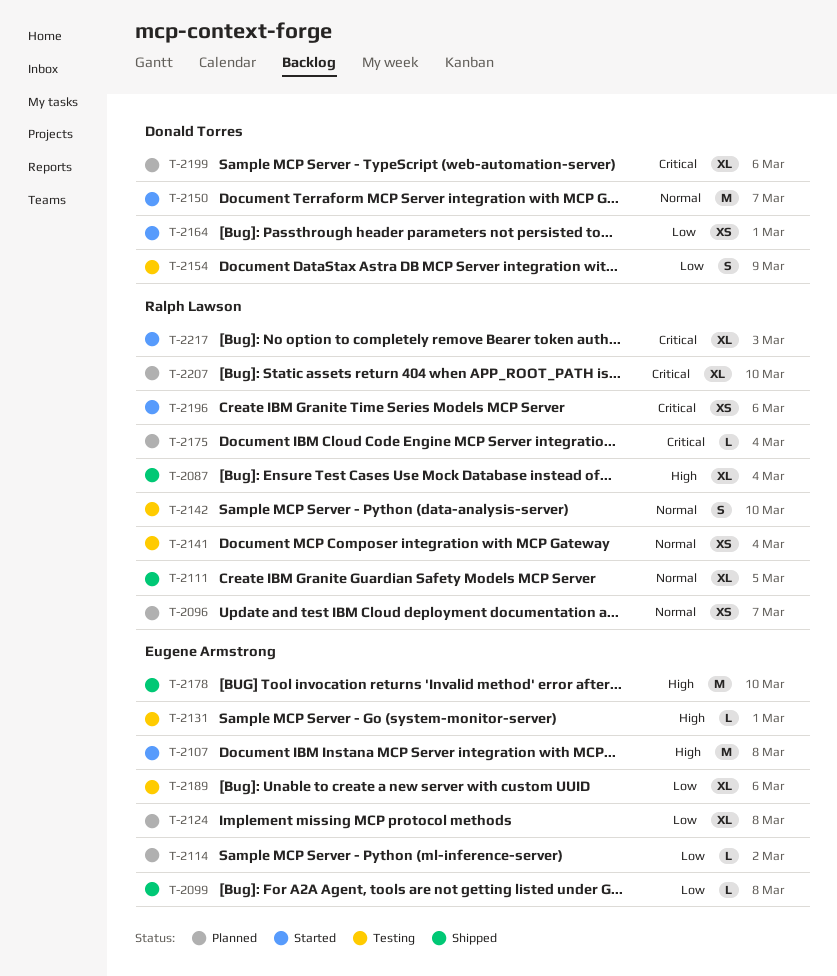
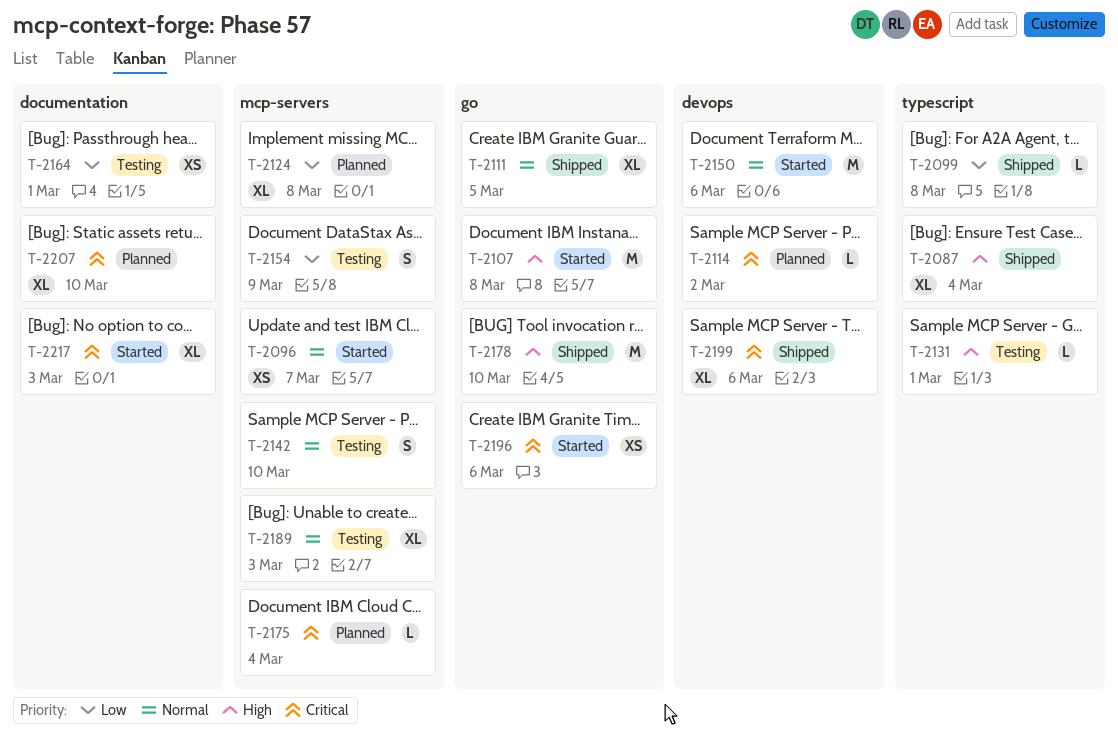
T-2096, status: Planned -> Started
T-2114, priority: Low -> Critical
T-2141: present -> none
T-2150, due: Mar 7 -> Mar 6
T-2164, status: Started -> Testing
T-2189, priority: Low -> Normal
T-2189, due: Mar 6 -> Mar 3
T-2199, status: Planned -> Shipped

